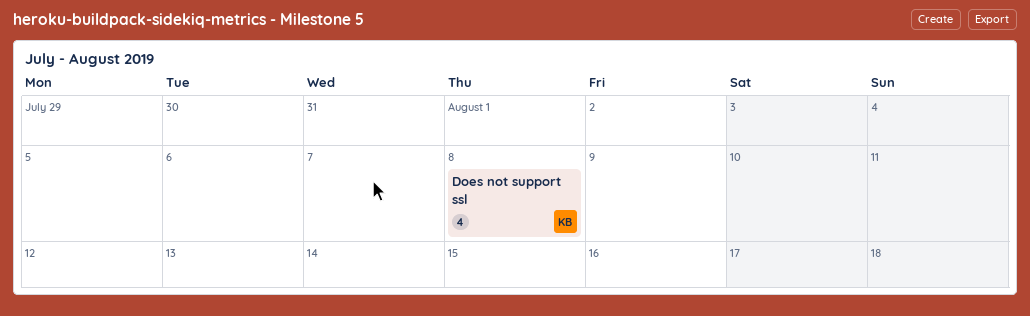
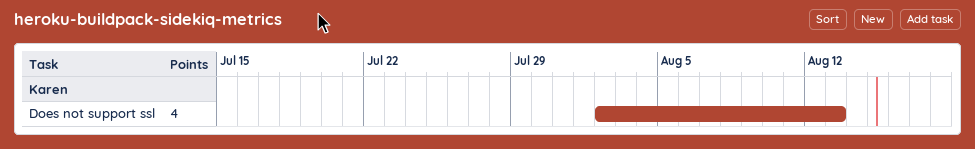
Does not support ssl, due: Aug 8 -> Aug 13

